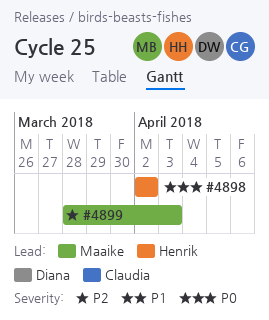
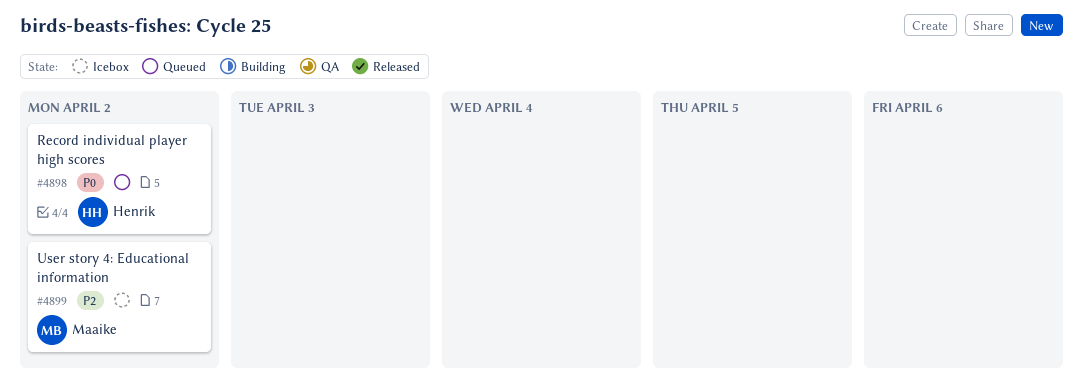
#4899, due: Apr 3 -> Apr 2

